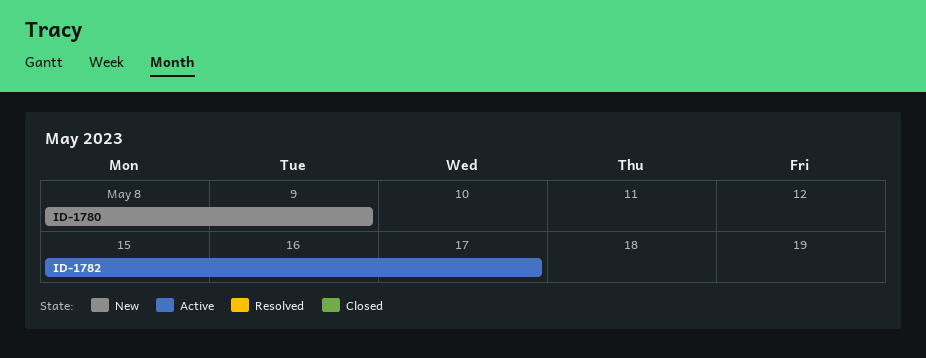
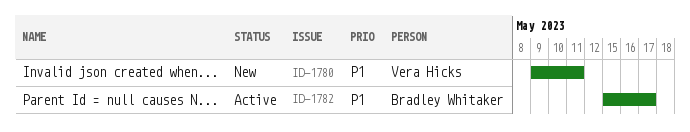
ID-1780, start: May 8 -> May 9
ID-1780, due: May 9 -> May 11

